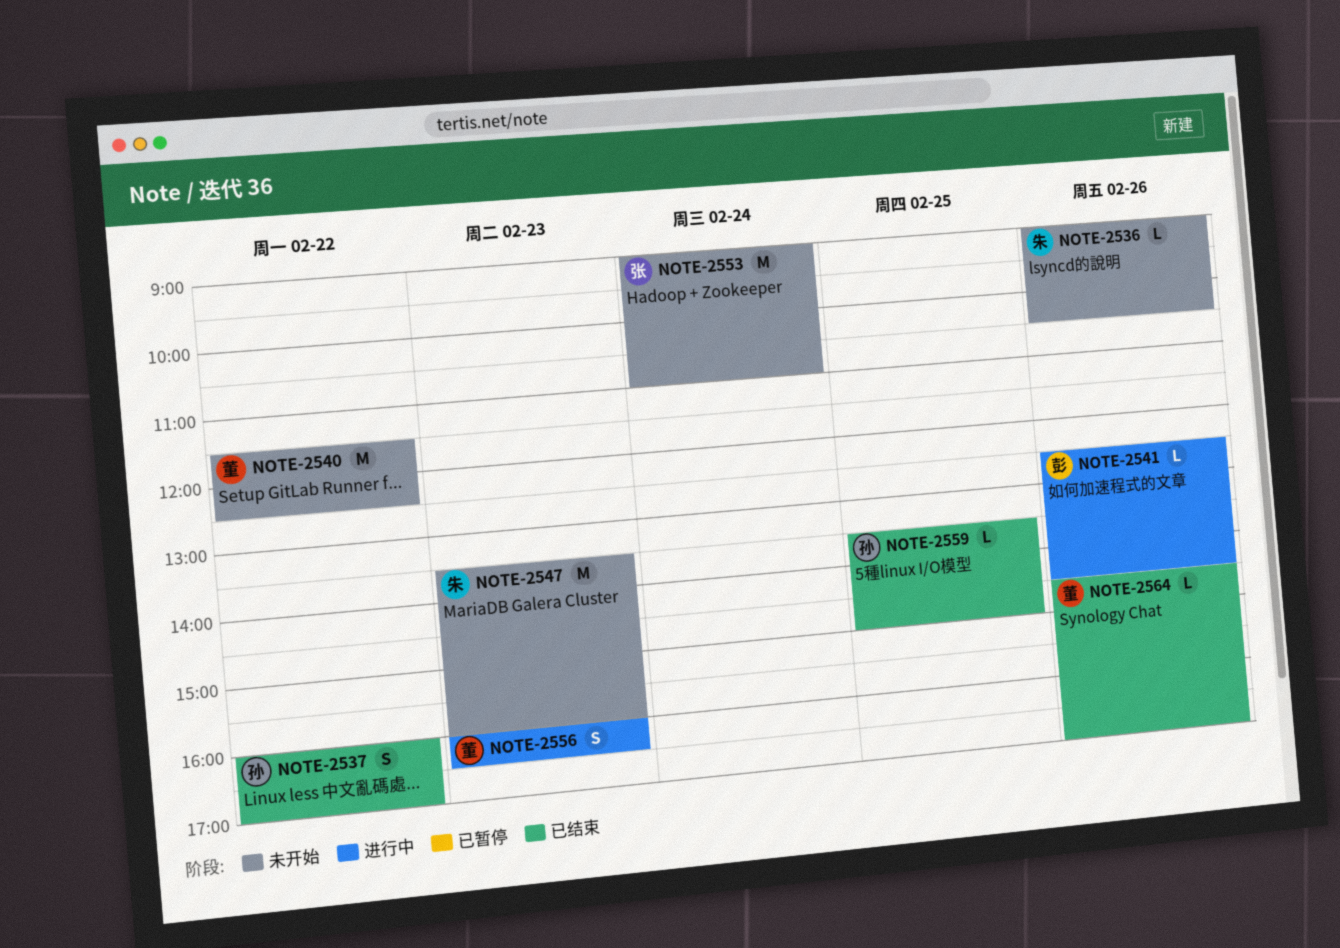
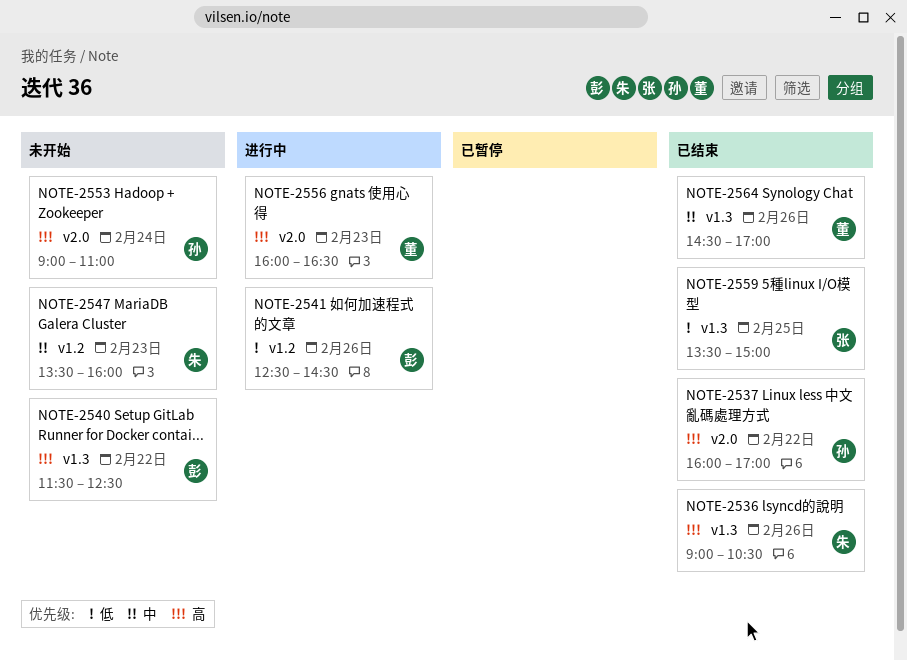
NOTE-2536, status: 未开始 -> 已结束
NOTE-2540, owner: 董 -> 彭
NOTE-2553, owner: 张 -> 孙
NOTE-2559, owner: 孙 -> 张

